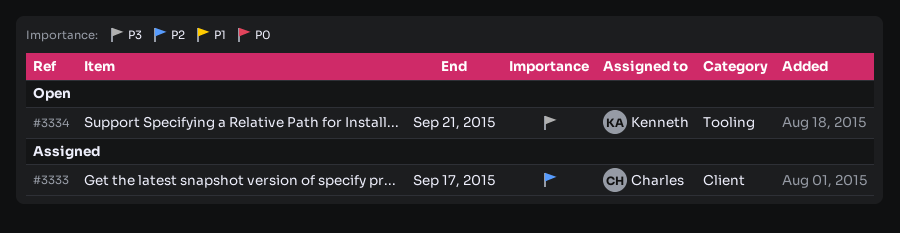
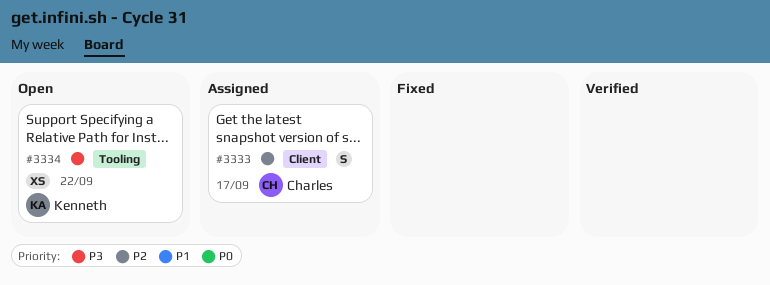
#3334, due: Sep 21 -> Sep 22

